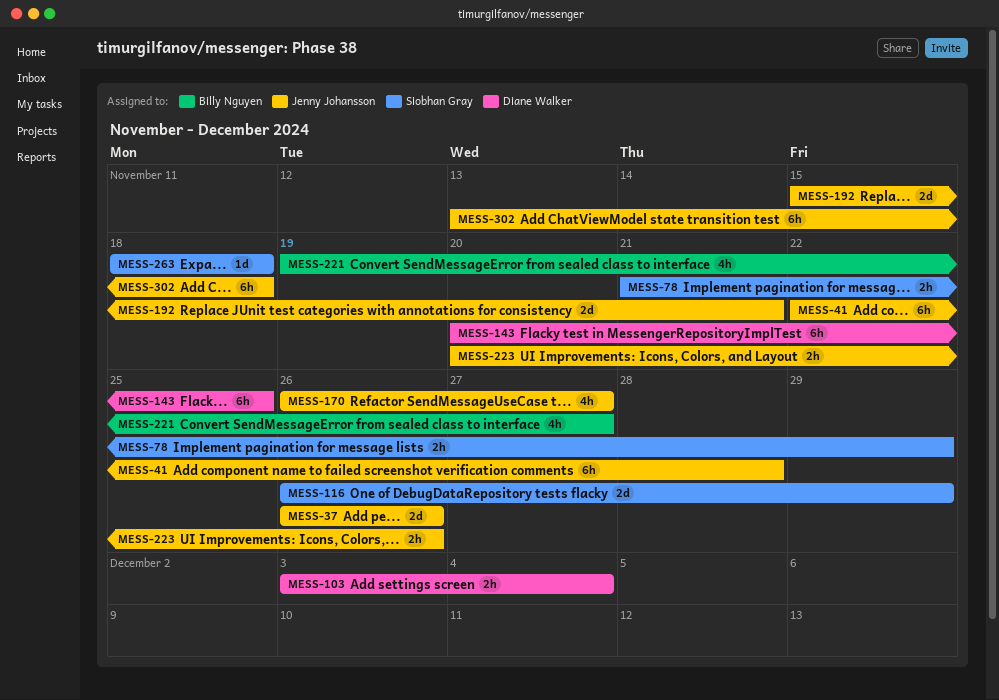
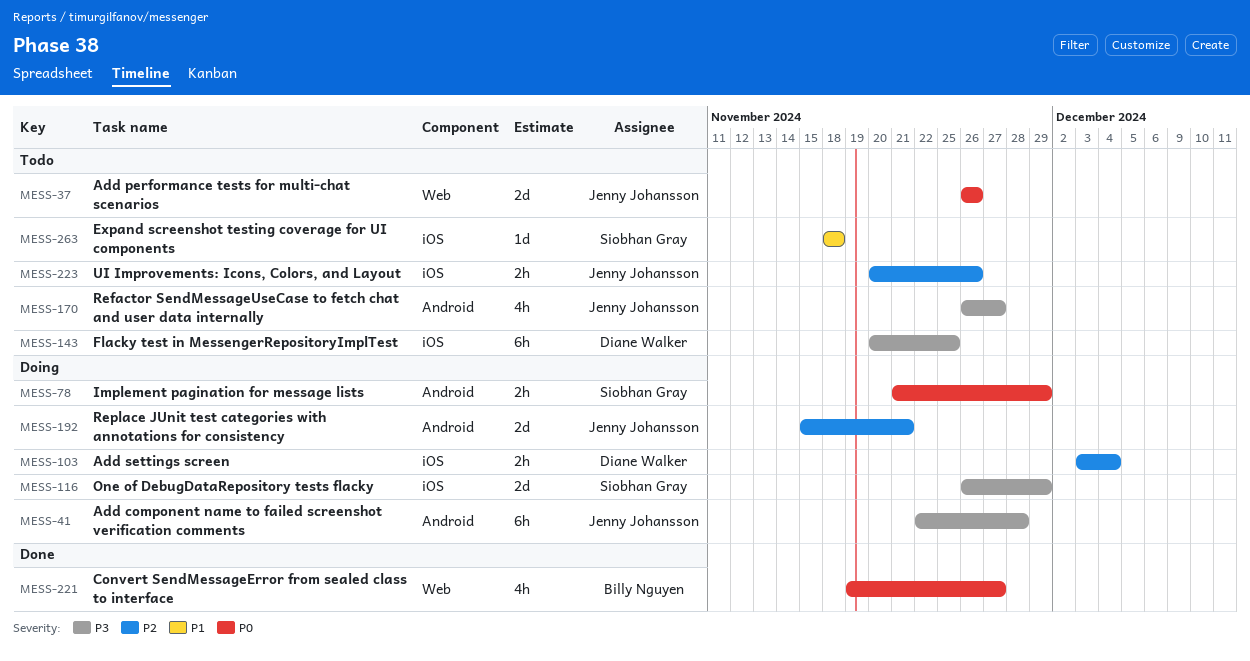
MESS-302: present -> none

